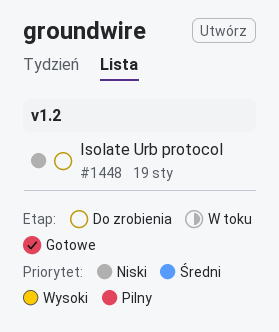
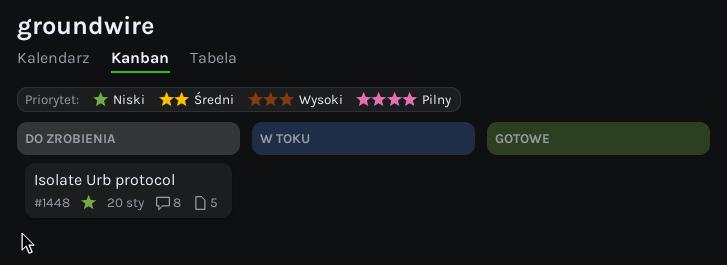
#1448, due: Jan 19 -> Jan 20

